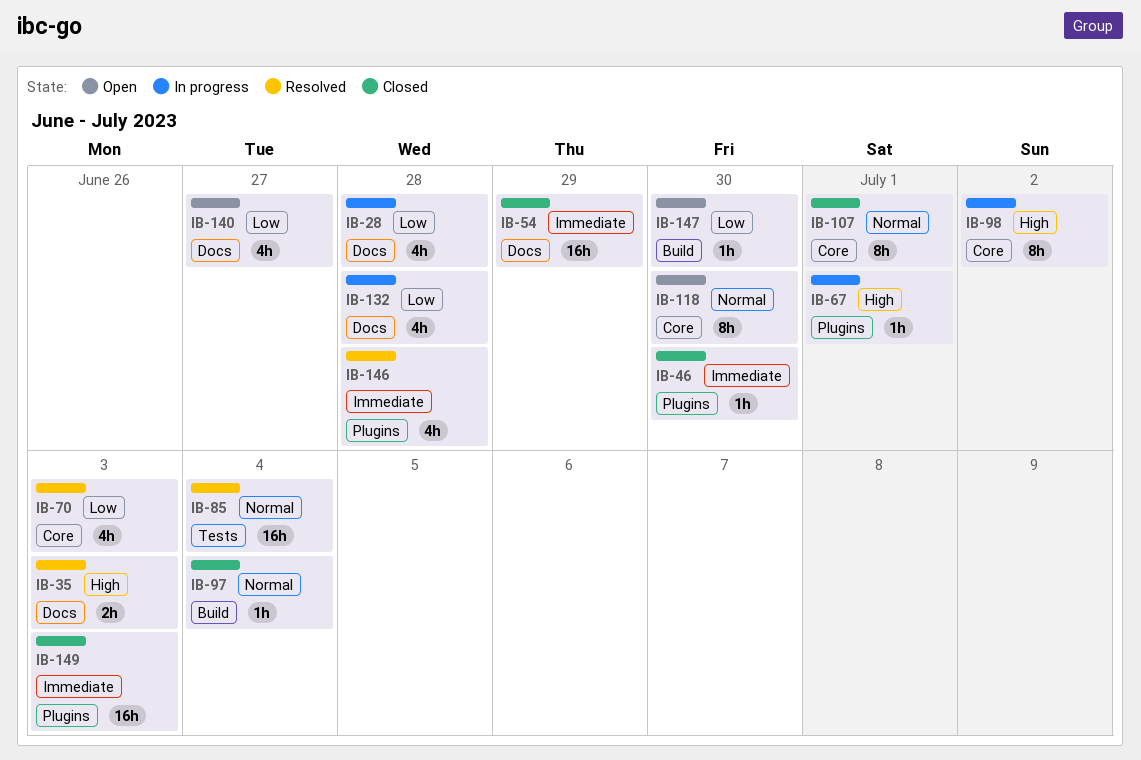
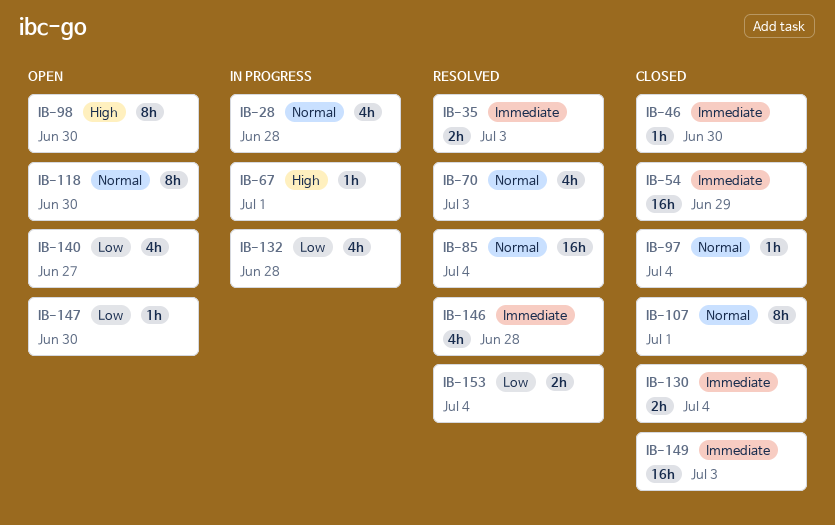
IB-28, priority: Low -> Normal
IB-35, priority: High -> Immediate
IB-70, priority: Low -> Normal
IB-98, status: In progress -> Open
IB-98, due: Jul 2 -> Jun 30
IB-130: none -> present
IB-153: none -> present

